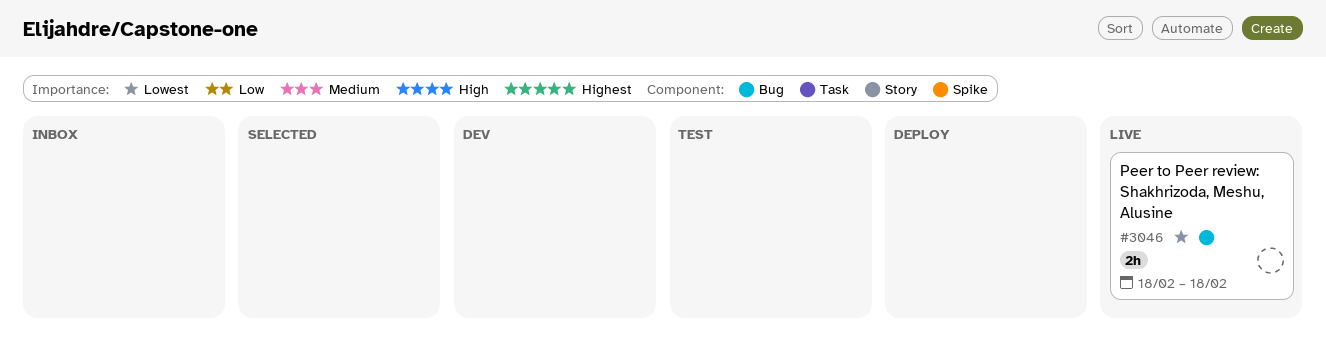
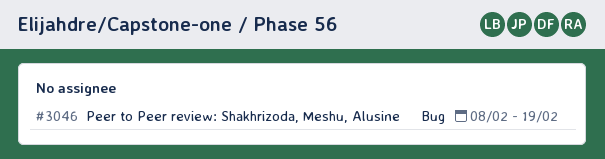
#3046, start: Feb 18 -> Feb 8
#3046, due: Feb 18 -> Feb 19

